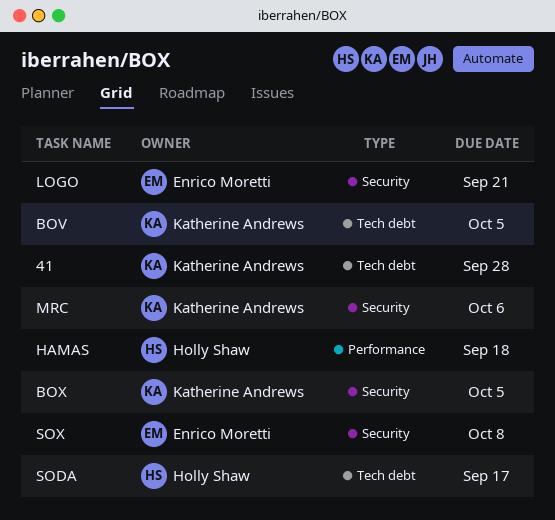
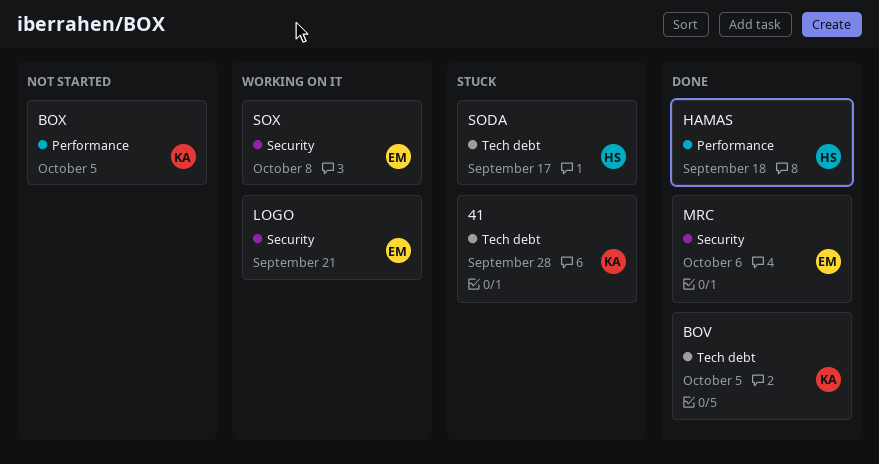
BOX, label: Security -> Performance
MRC, owner: Katherine Andrews -> Enrico Moretti

